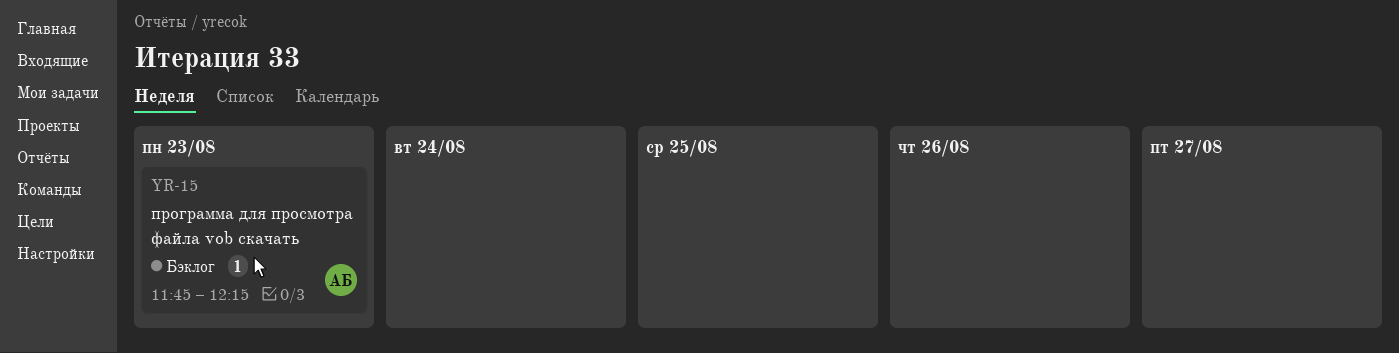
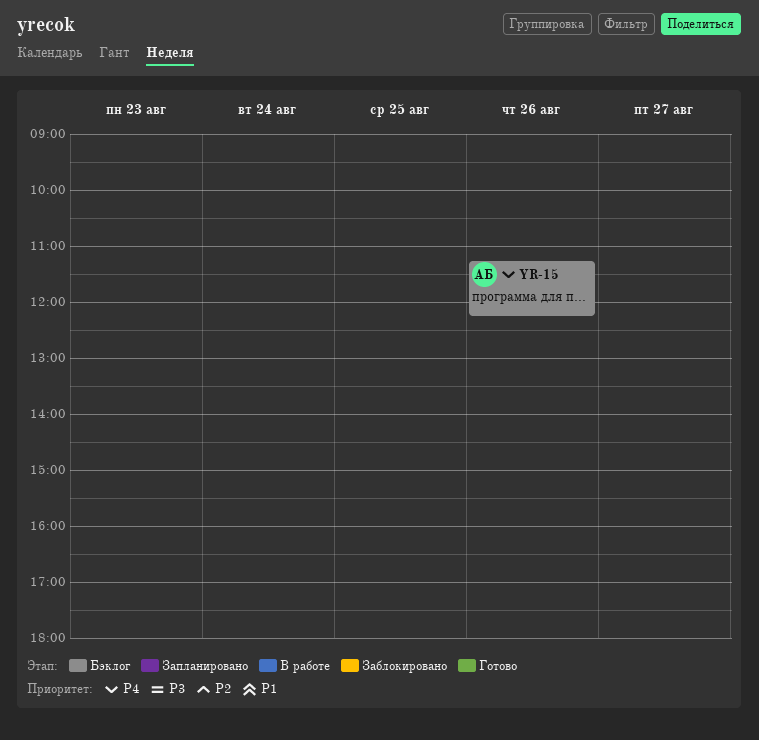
YR-15, day: Aug 23 -> Aug 26
YR-15, begins: 11:45 -> 11:15

